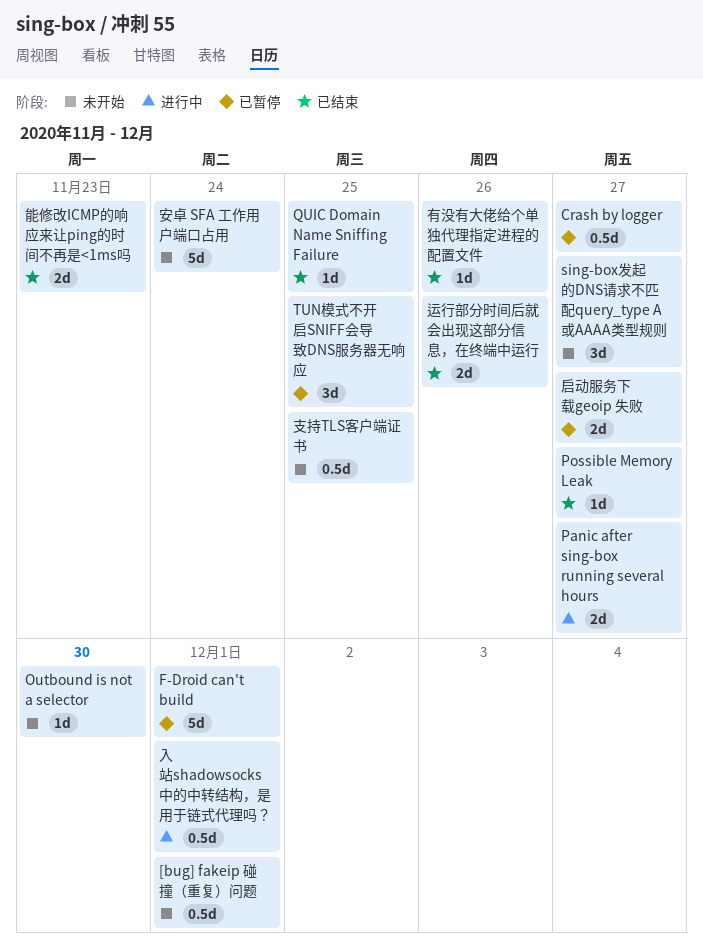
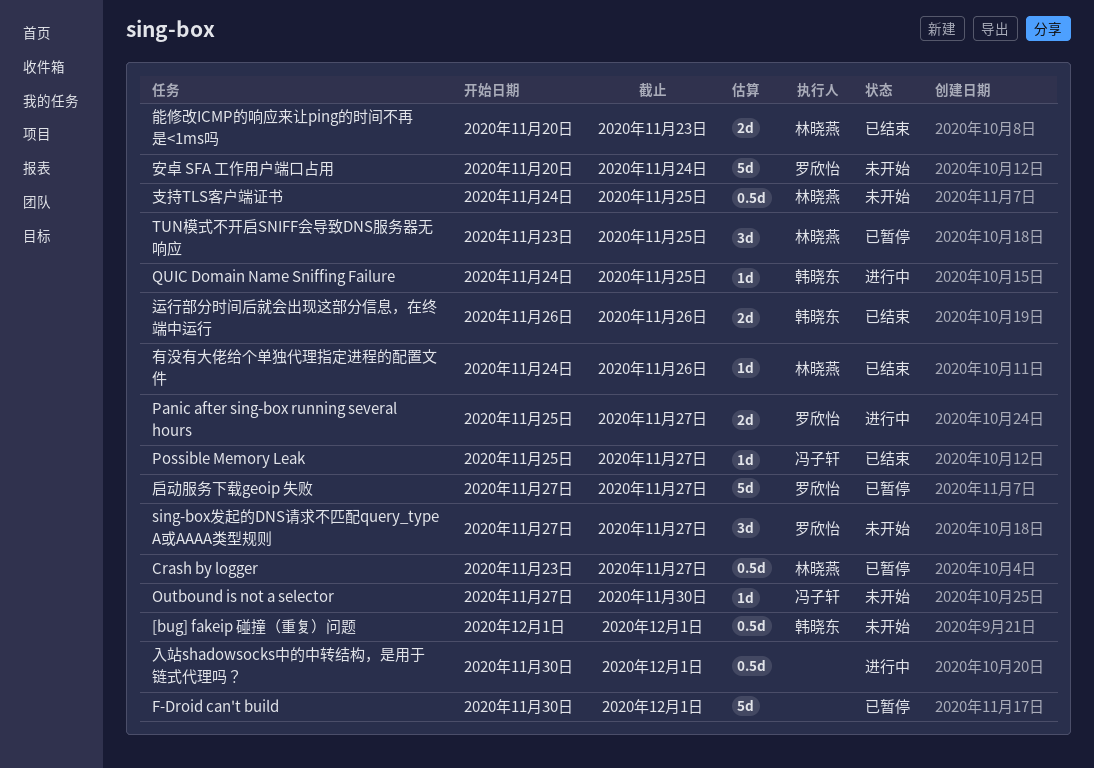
QUIC Domain Name Sniffing Failure, status: 已结束 -> 进行中
启动服务下载geoip 失败, estimate: 2d -> 5d

